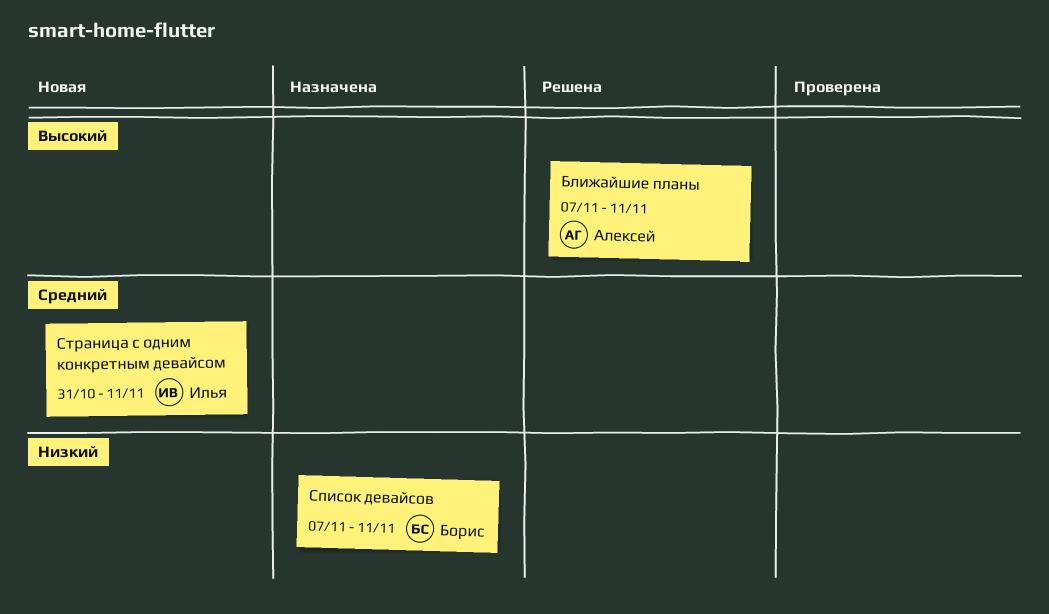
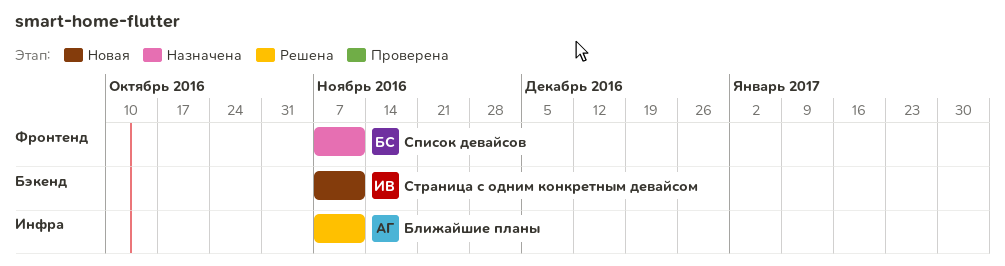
Страница с одним конкретным девайсом, start: Oct 31 -> Nov 7

